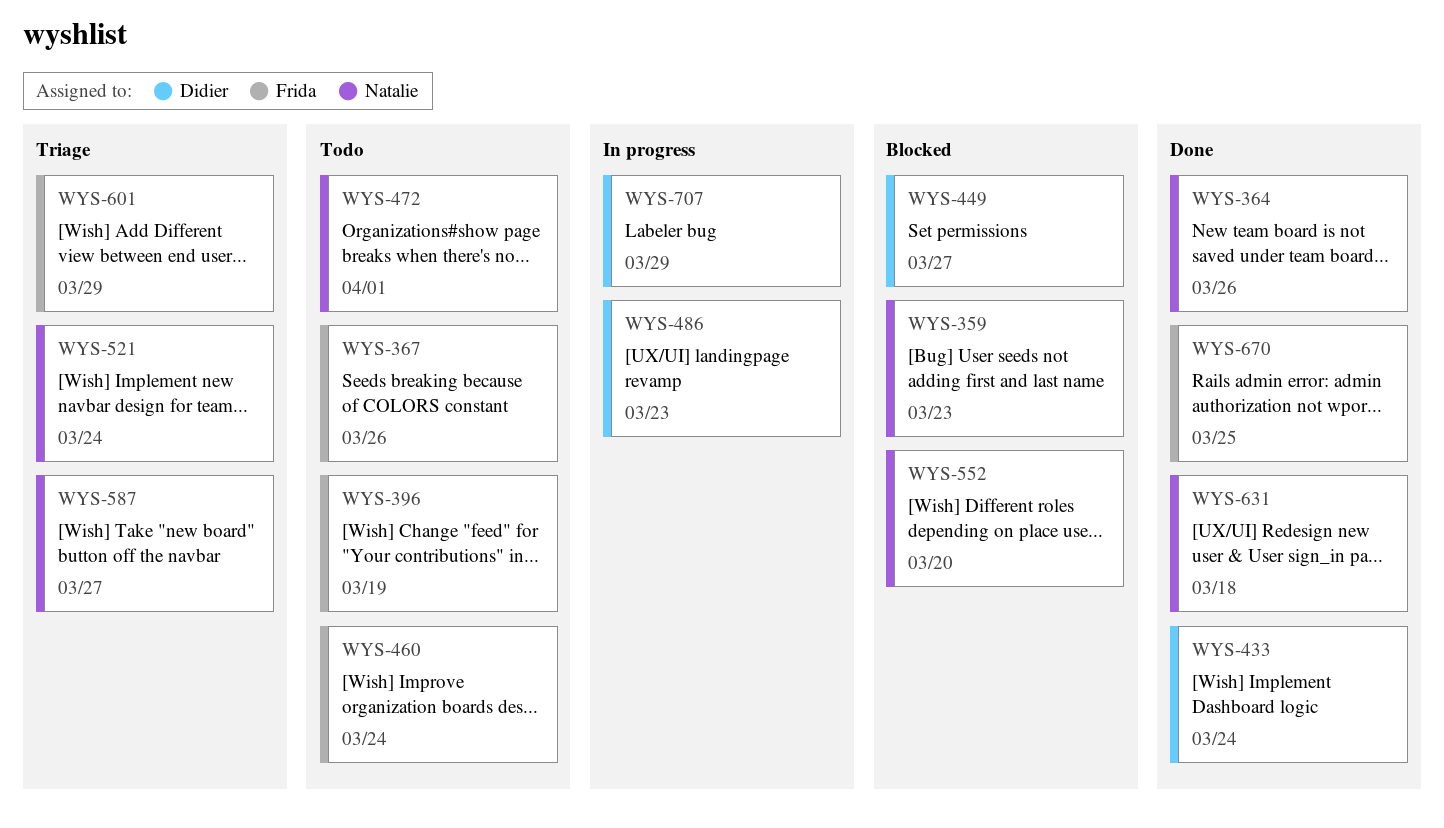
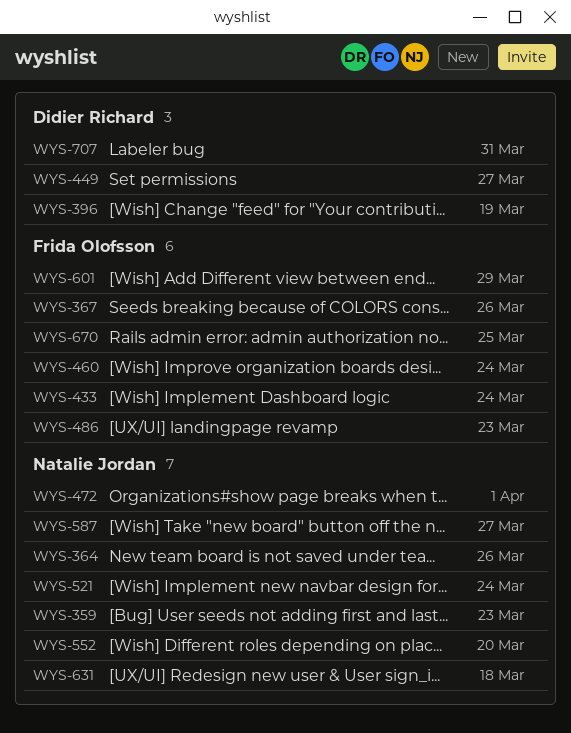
WYS-396, owner: Frida Olofsson -> Didier Richard
WYS-433, owner: Didier Richard -> Frida Olofsson
WYS-486, owner: Didier Richard -> Frida Olofsson
WYS-707, due: Mar 29 -> Mar 31

